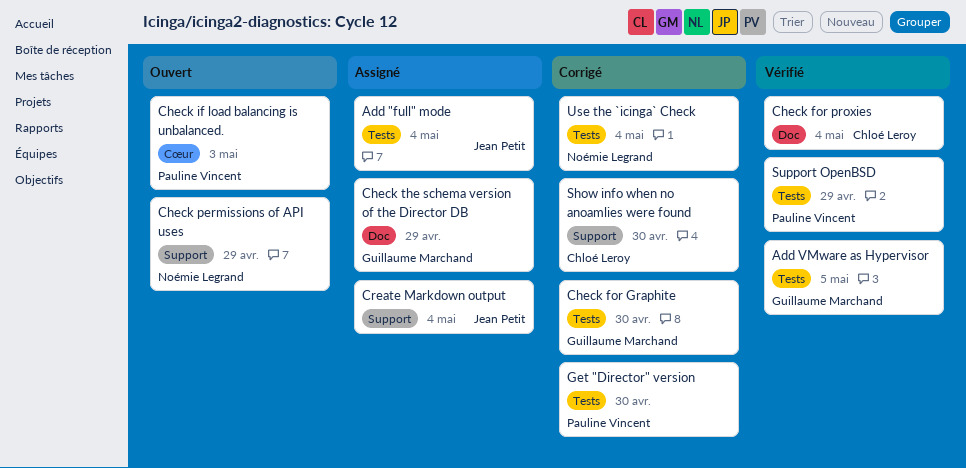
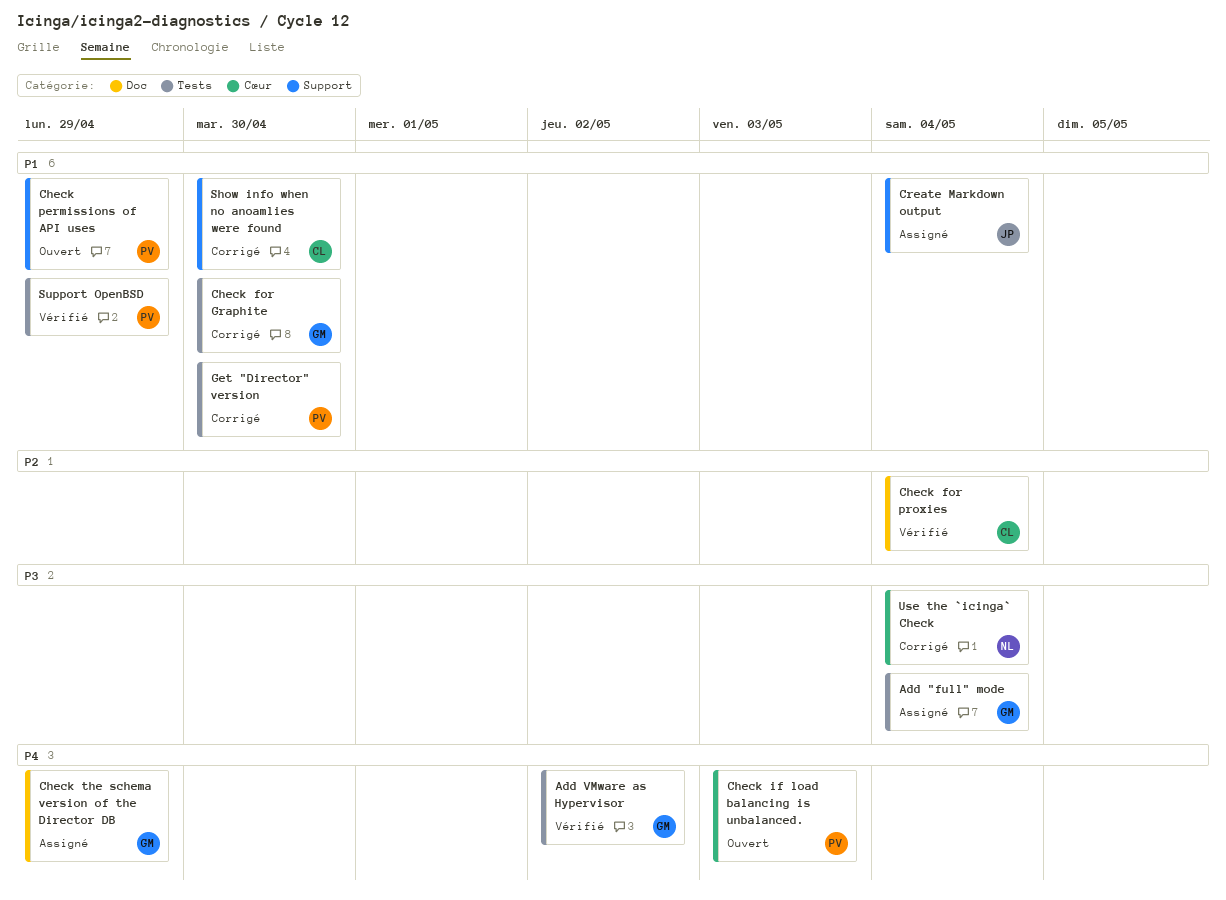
Add "full" mode, owner: Jean Petit -> Guillaume Marchand
Add VMware as Hypervisor, due: May 5 -> May 2
Check permissions of API uses, owner: Noémie Legrand -> Pauline Vincent
Use the `icinga` Check, label: Tests -> Cœur

